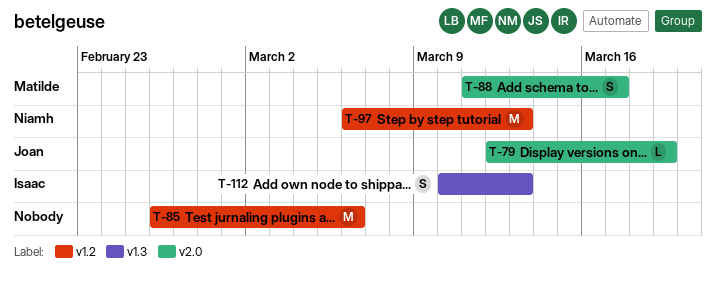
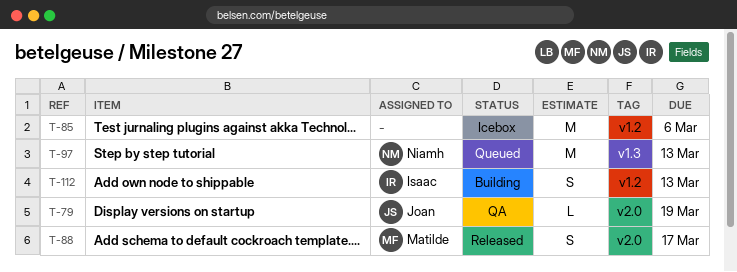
T-97, label: v1.2 -> v1.3
T-112, label: v1.3 -> v1.2

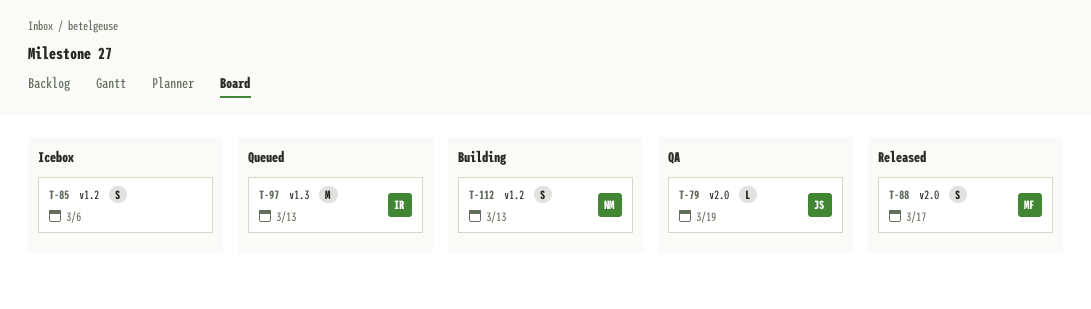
T-85, estimate: M -> S
T-97, owner: Niamh -> Isaac
T-112, owner: Isaac -> Niamh

